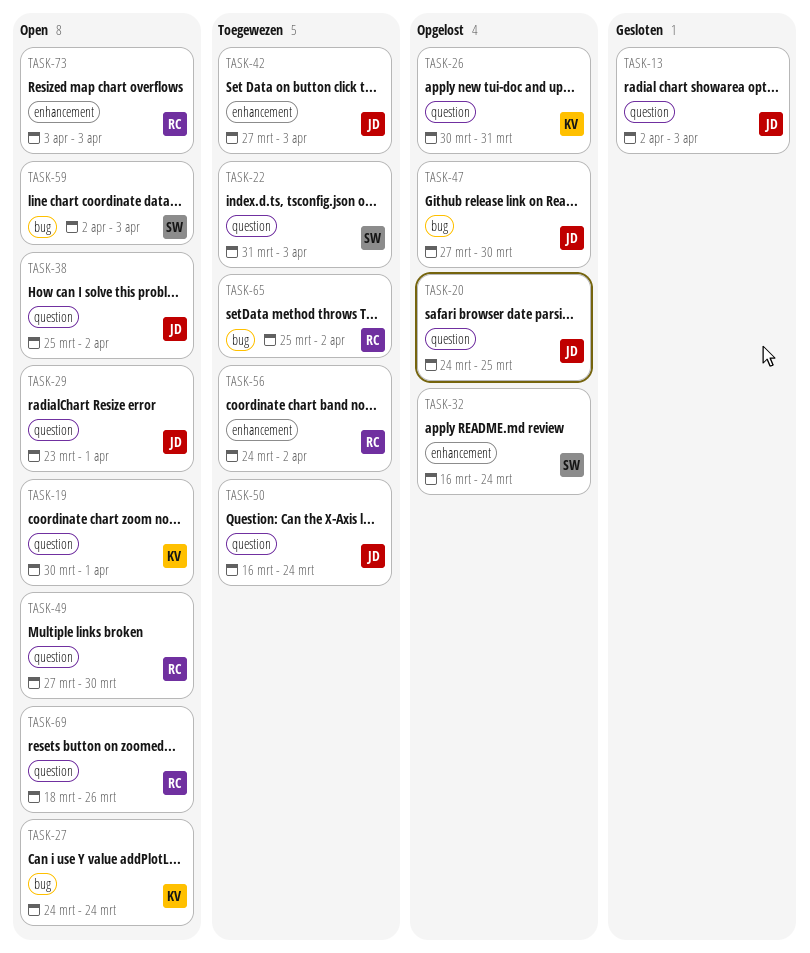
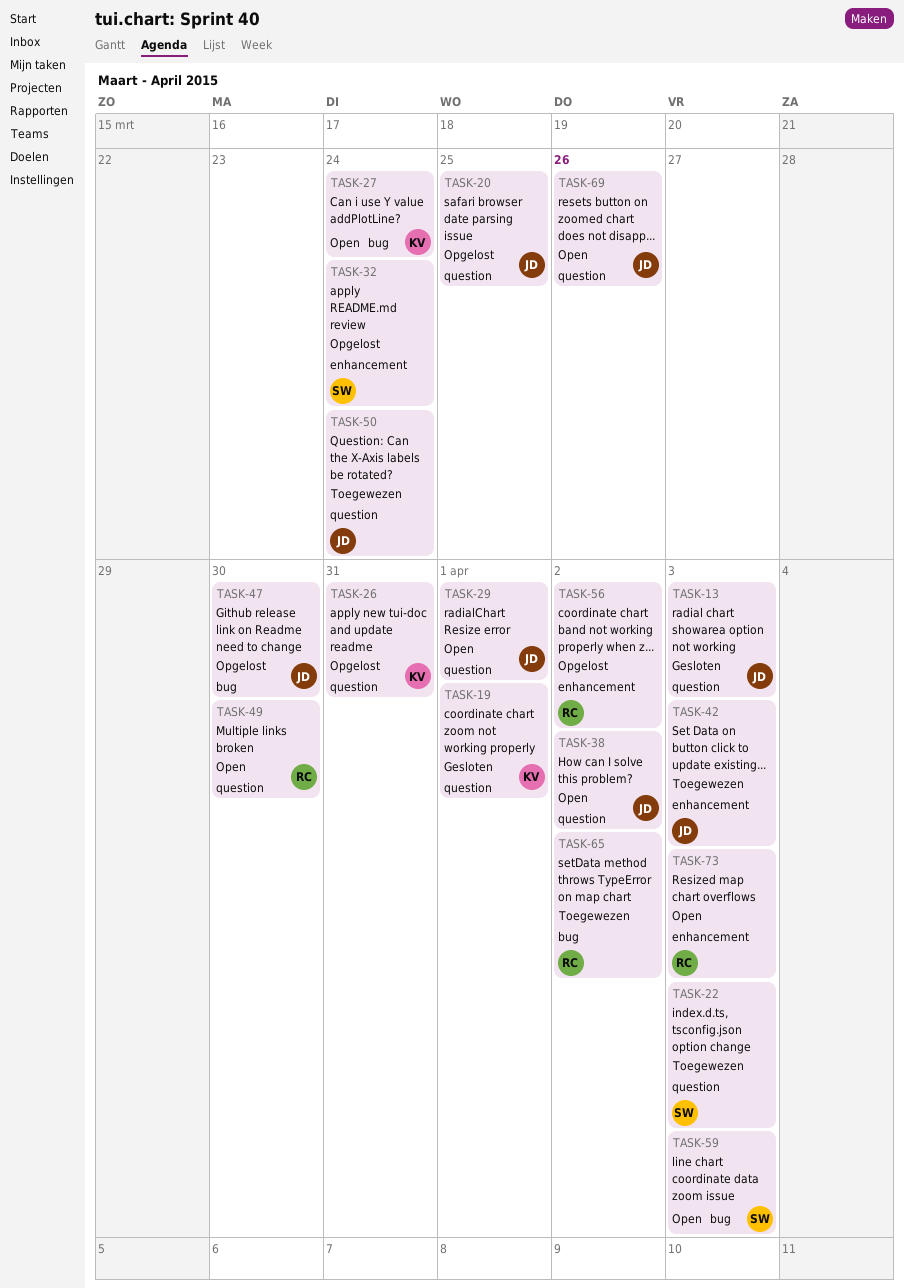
TASK-19, status: Open -> Gesloten
TASK-56, status: Toegewezen -> Opgelost
TASK-69, owner: RC -> JD

